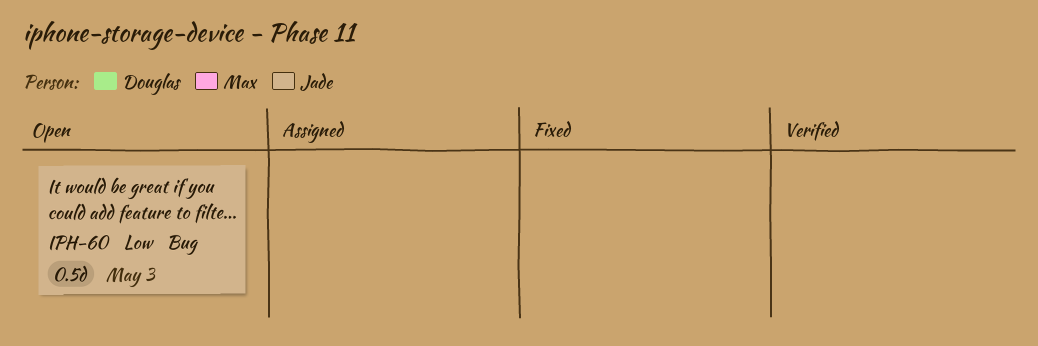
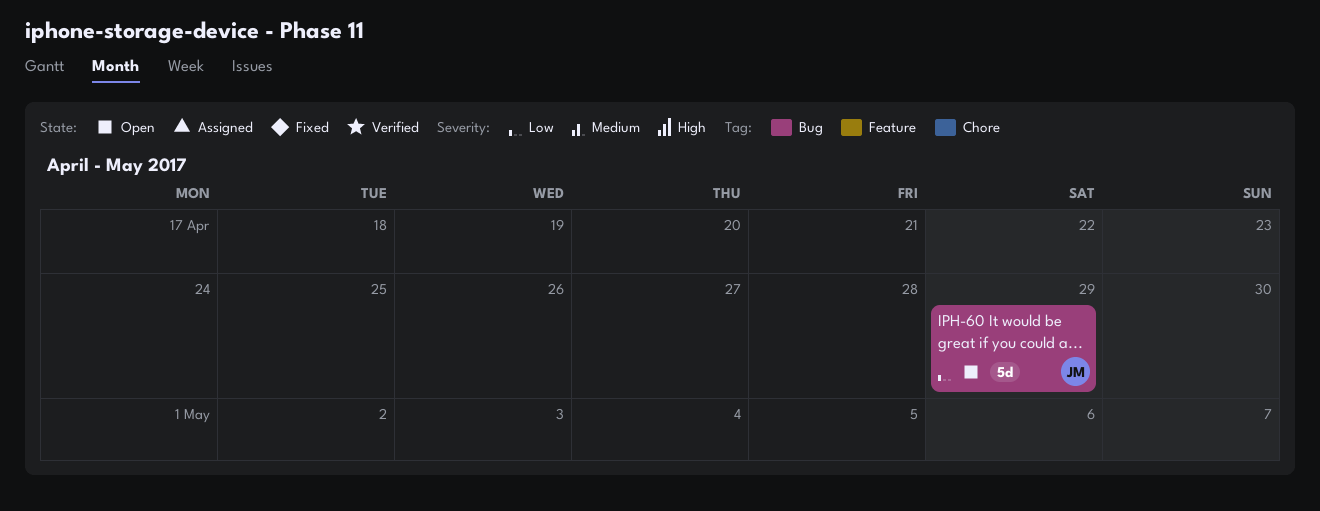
IPH-60, estimate: 0.5d -> 5d
IPH-60, due: May 3 -> Apr 29

